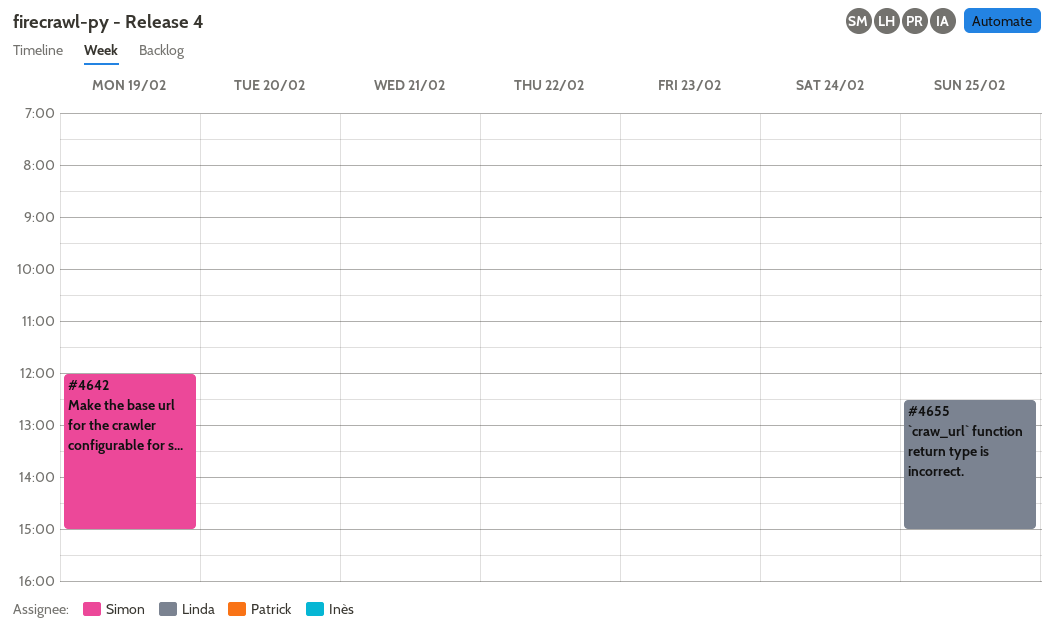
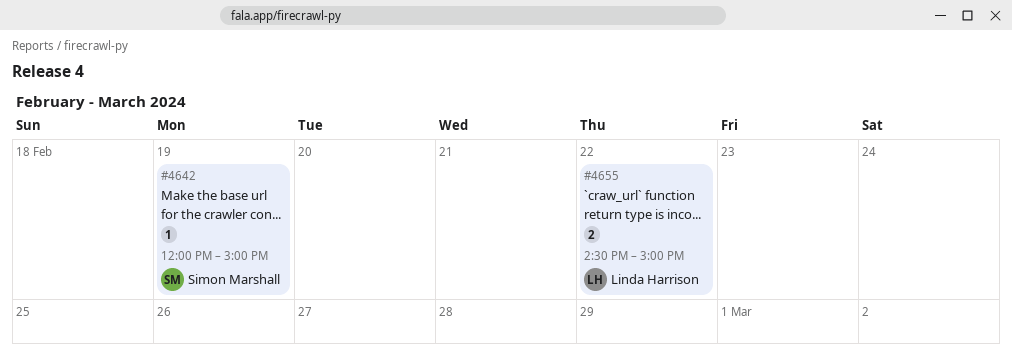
#4655, day: Feb 25 -> Feb 22
#4655, begins: 12:30 -> 14:30

